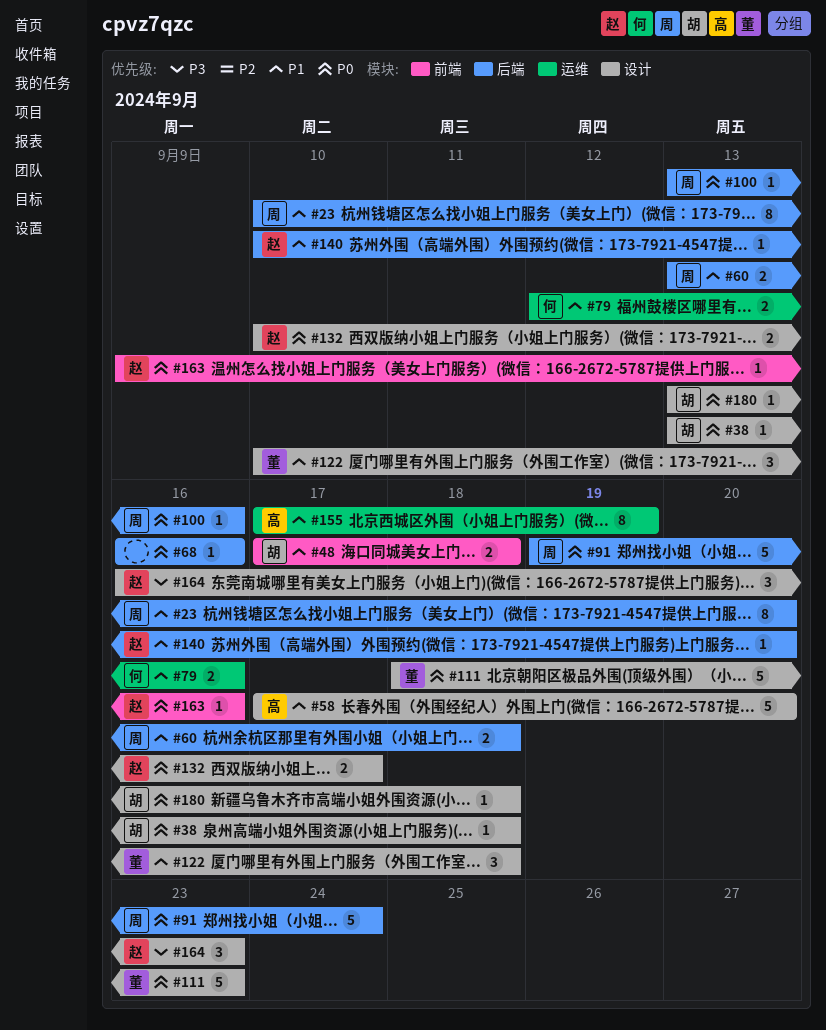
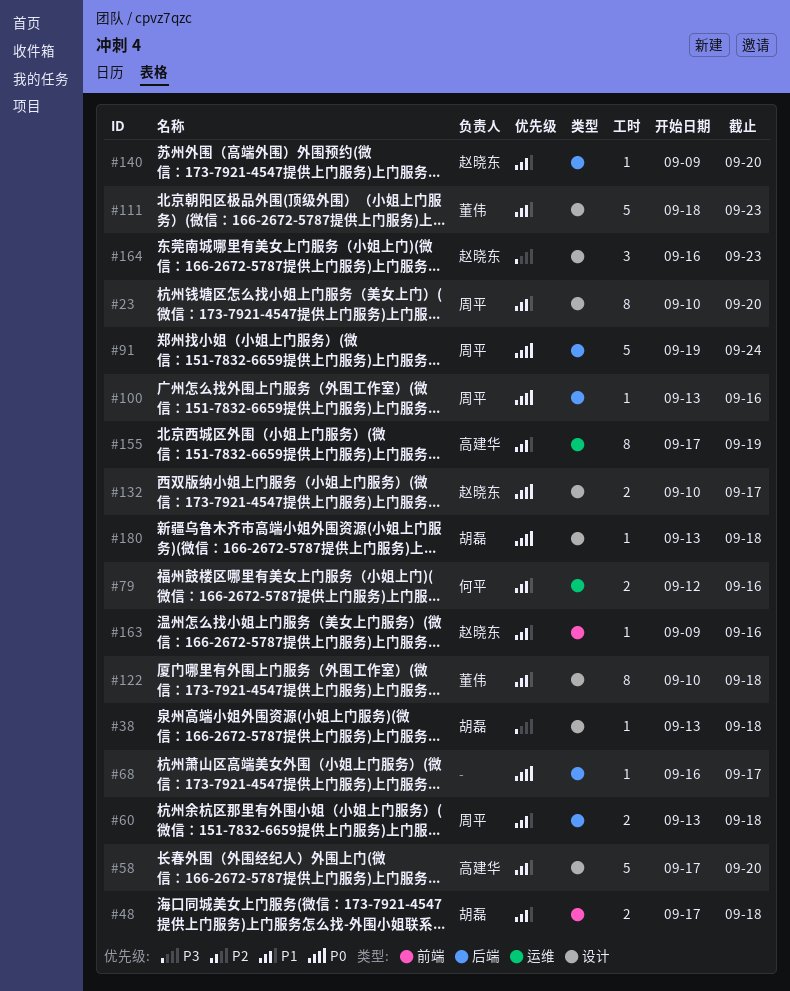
#23, label: 后端 -> 设计
#38, priority: P0 -> P3
#68, due: Sep 16 -> Sep 17
#111, priority: P0 -> P1
#122, estimate: 3 -> 8
#140, start: Sep 10 -> Sep 9
#163, priority: P0 -> P1

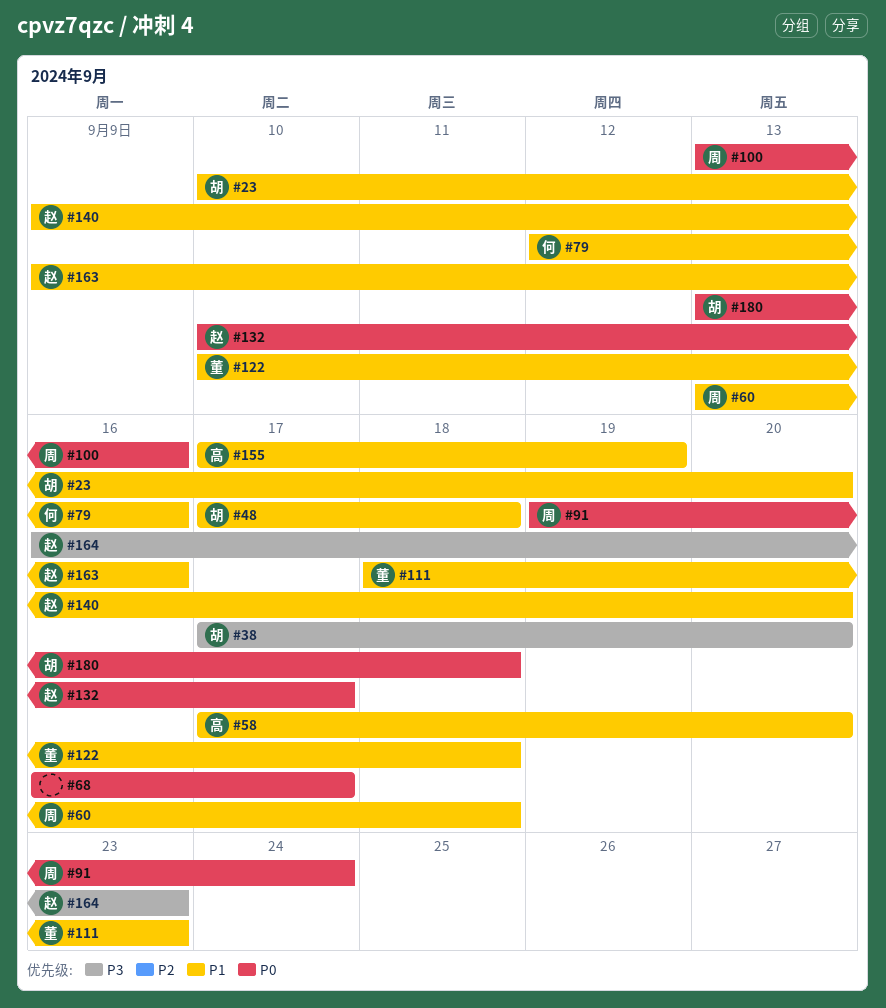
#23, owner: 周平 -> 胡磊
#38, start: Sep 13 -> Sep 17
#38, due: Sep 18 -> Sep 20

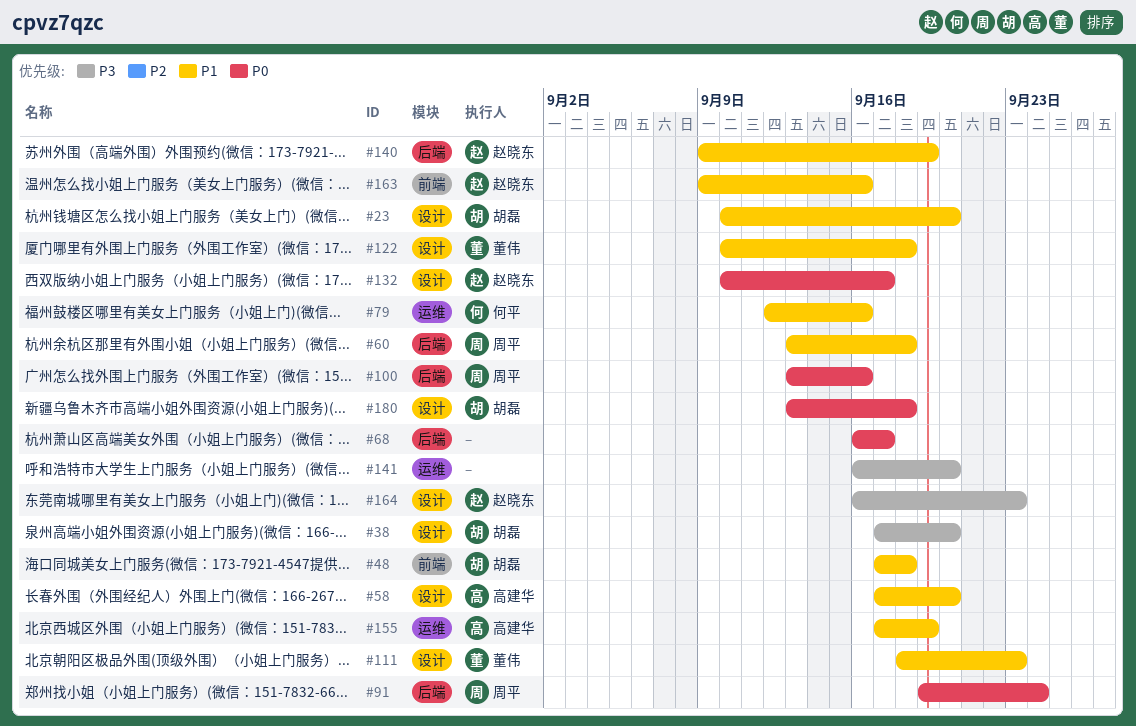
#140, due: Sep 20 -> Sep 19
#141: none -> present

